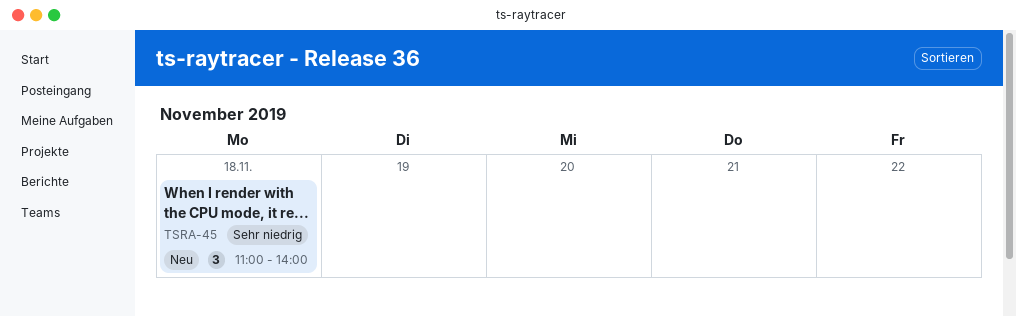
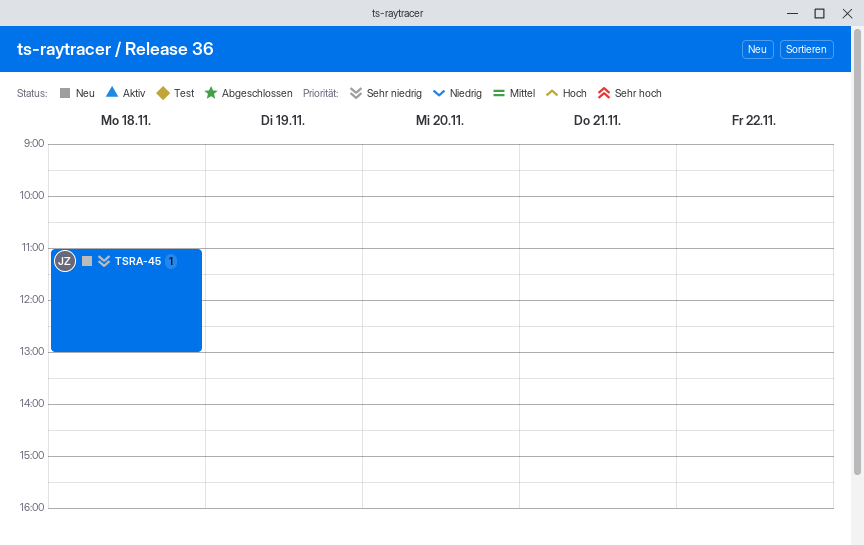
TSRA-45, estimate: 3 -> 1
TSRA-45, ends: 14:00 -> 13:00

